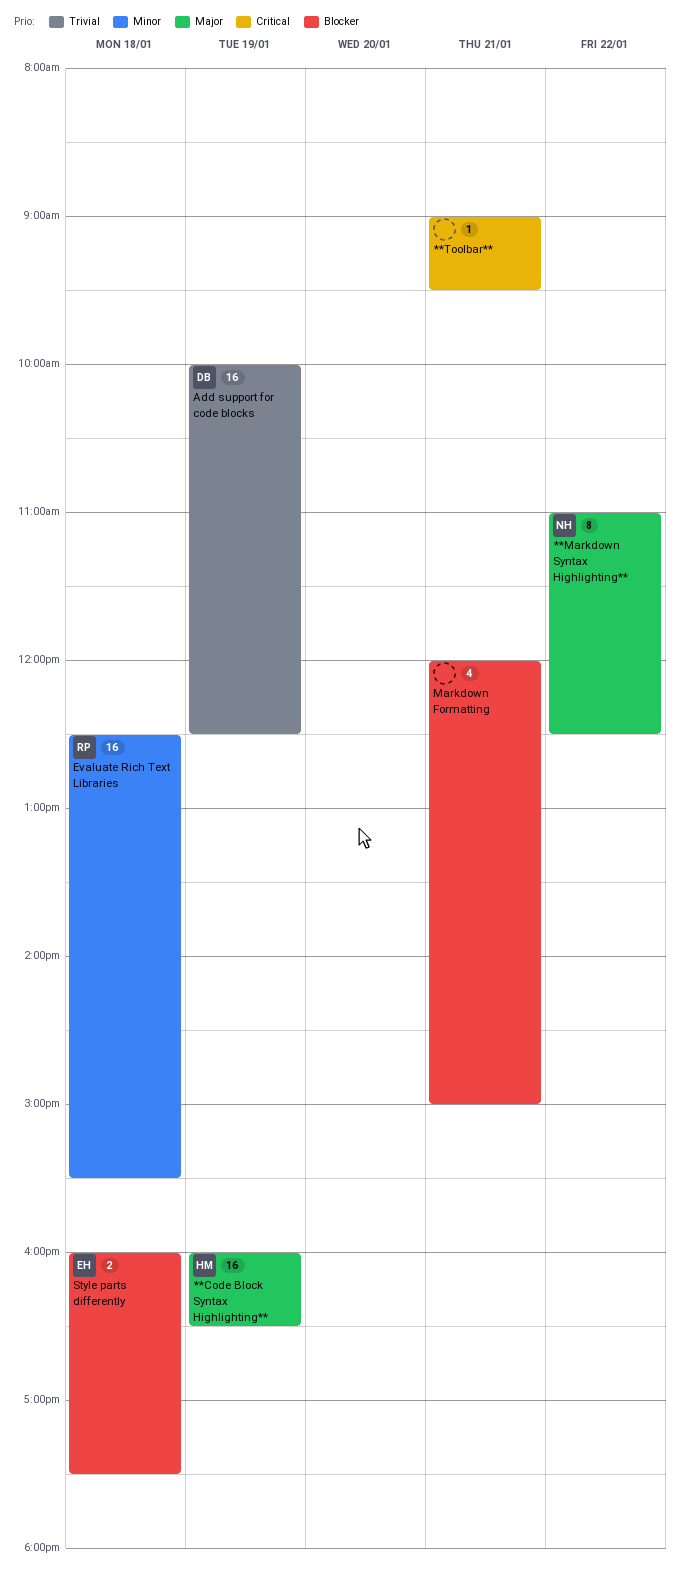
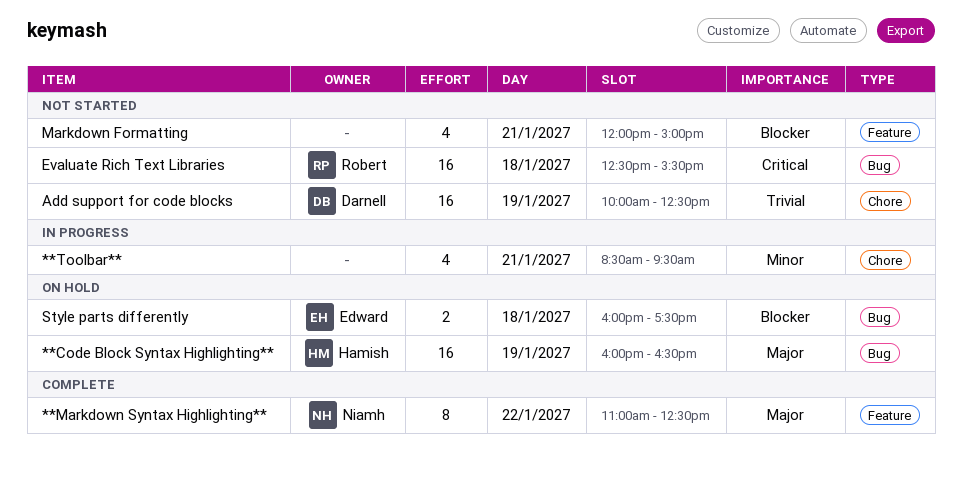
**Toolbar**, priority: Critical -> Minor
**Toolbar**, estimate: 1 -> 4
**Toolbar**, begins: 09:00 -> 08:30
Evaluate Rich Text Libraries, priority: Minor -> Critical

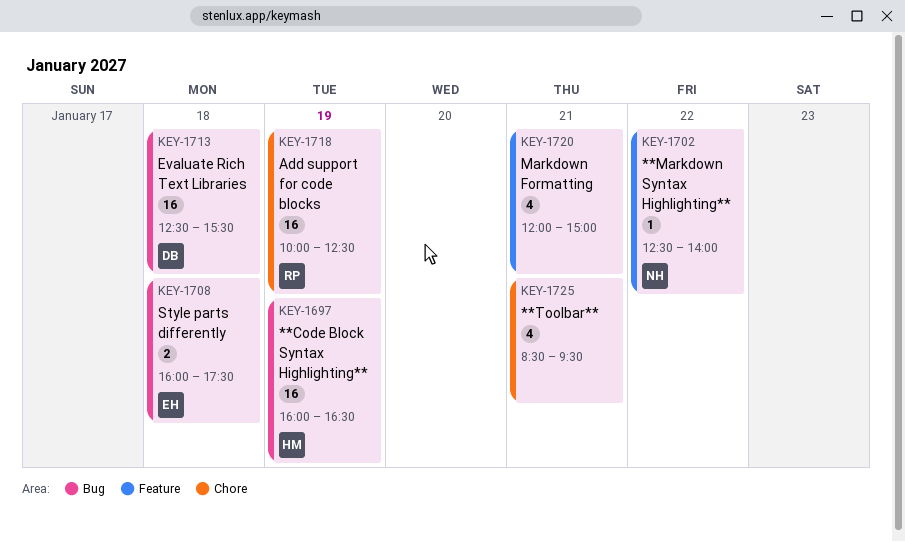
**Markdown Syntax Highlighting**, estimate: 8 -> 1
**Markdown Syntax Highlighting**, begins: 11:00 -> 12:30
**Markdown Syntax Highlighting**, ends: 12:30 -> 14:00
Add support for code blocks, owner: Darnell -> Robert
Evaluate Rich Text Libraries, owner: Robert -> Darnell

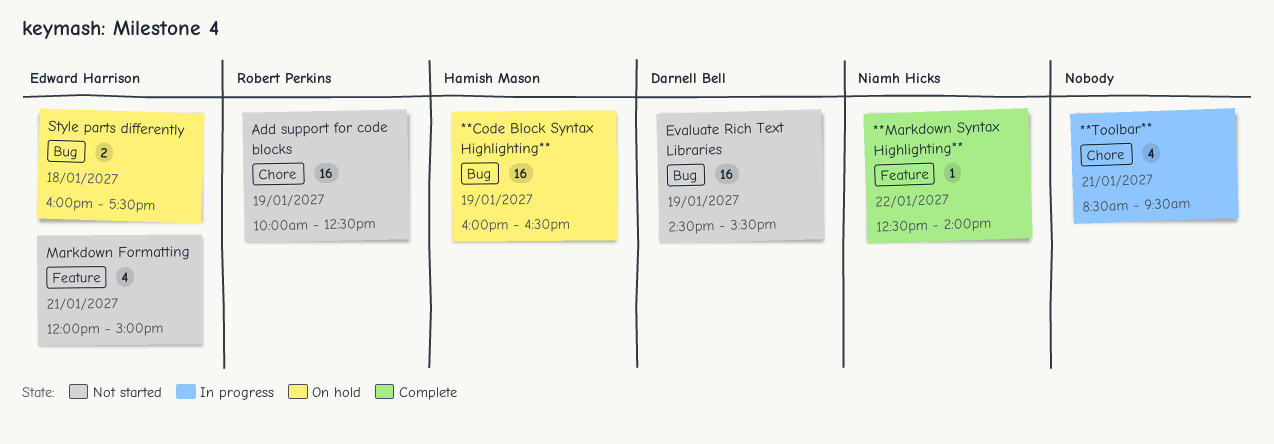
Evaluate Rich Text Libraries, day: Jan 18 -> Jan 19
Evaluate Rich Text Libraries, begins: 12:30 -> 14:30
Markdown Formatting, owner: none -> Edward Harrison

